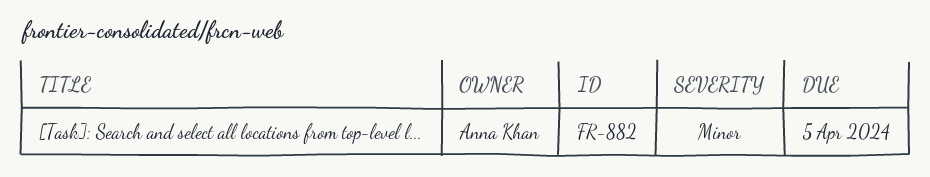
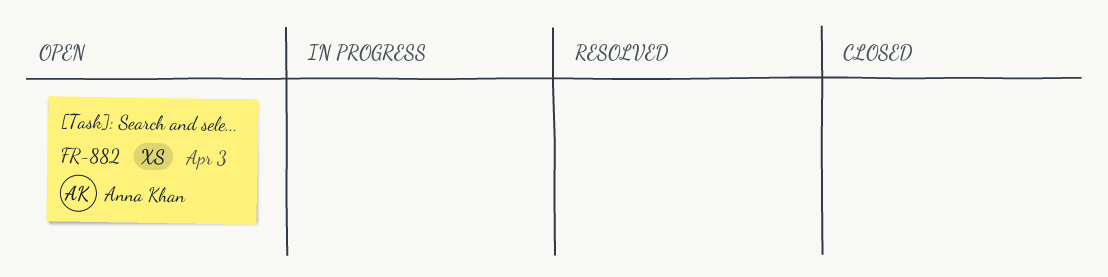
FR-882, due: Apr 5 -> Apr 3

